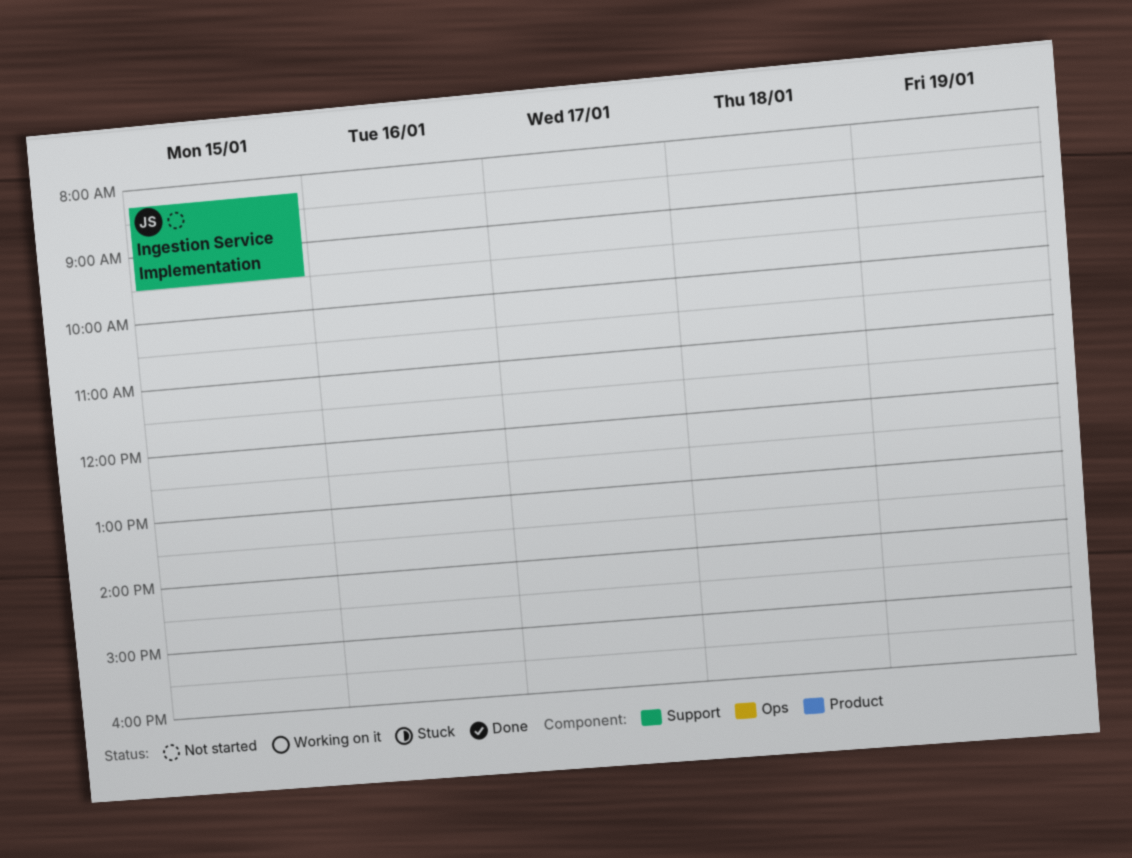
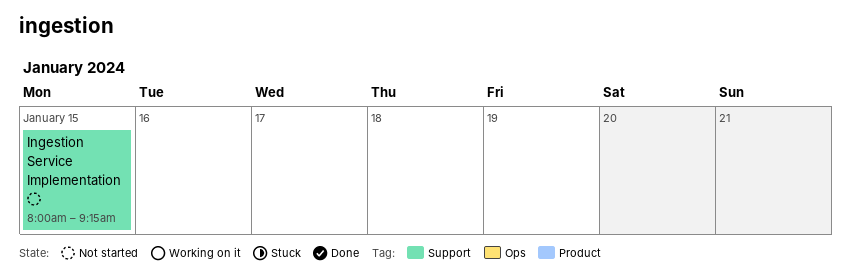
Ingestion Service Implementation, begins: 08:15 -> 08:00
Ingestion Service Implementation, ends: 09:30 -> 09:15

